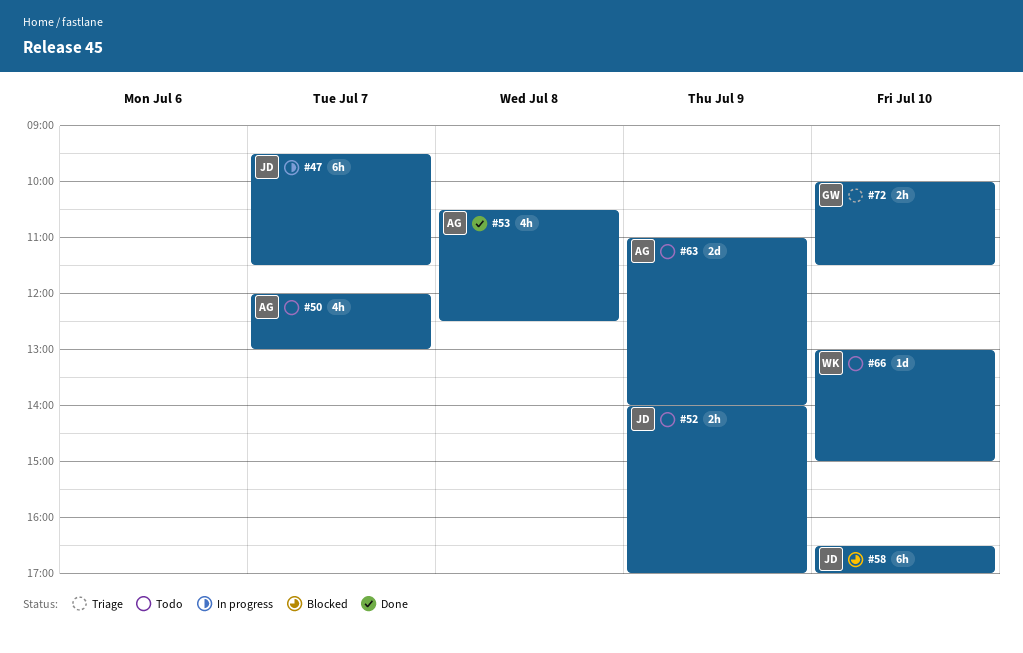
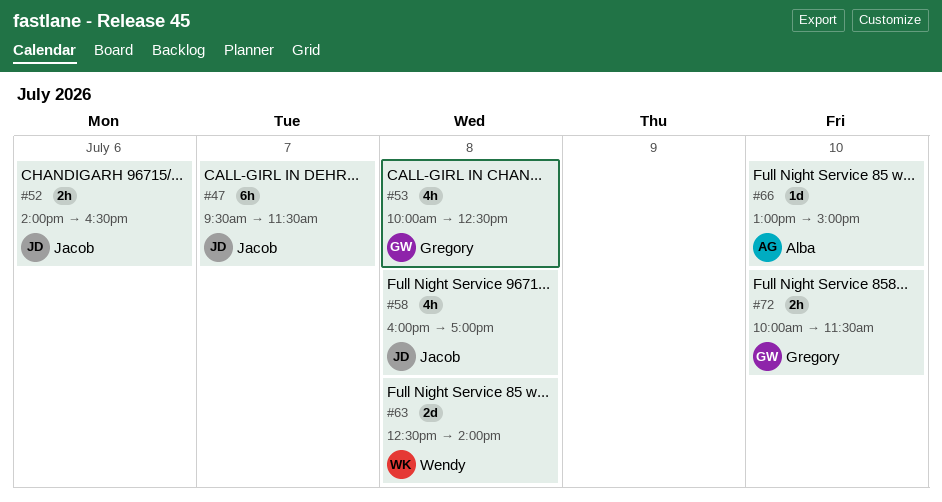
#50: present -> none
#52, day: Jul 9 -> Jul 6
#52, ends: 17:00 -> 16:30
#53, owner: Alba -> Gregory
#53, begins: 10:30 -> 10:00
#58, estimate: 6h -> 4h
#58, day: Jul 10 -> Jul 8
#58, begins: 16:30 -> 16:00
#63, owner: Alba -> Wendy
#63, day: Jul 9 -> Jul 8
#63, begins: 11:00 -> 12:30
#66, owner: Wendy -> Alba

